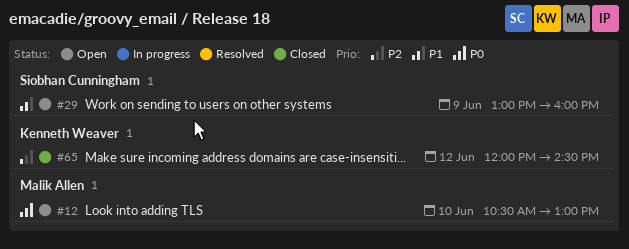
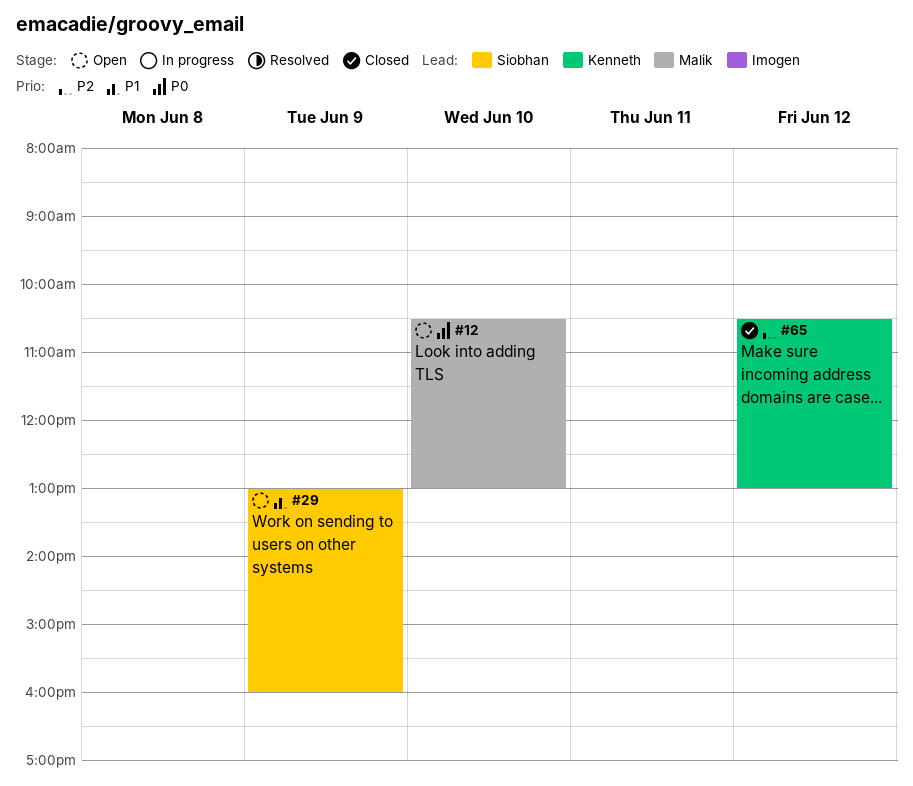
#65, begins: 12:00 -> 10:30
#65, ends: 14:30 -> 13:00

